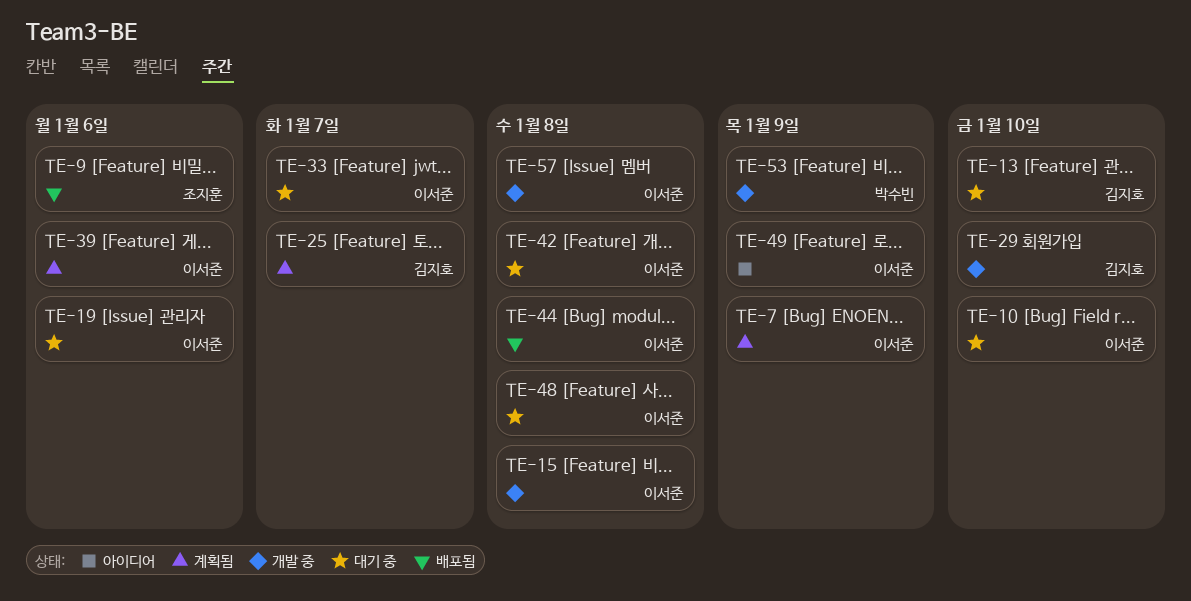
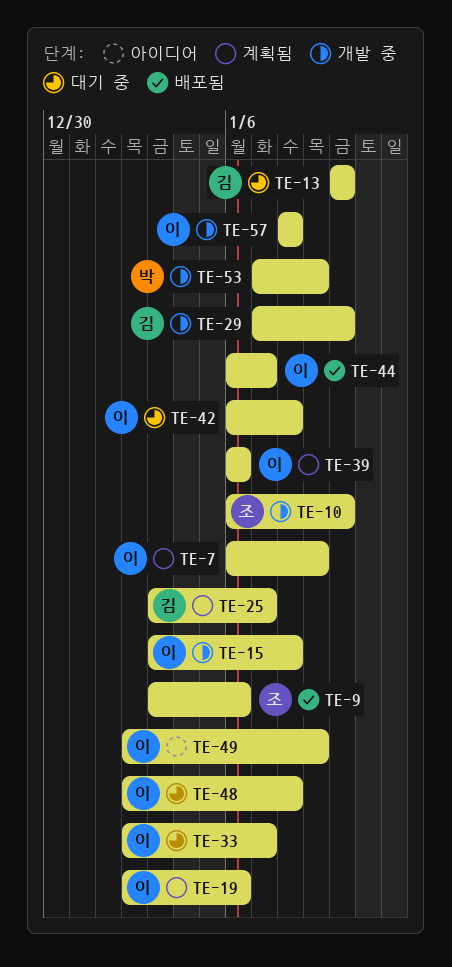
TE-10, status: 대기 중 -> 개발 중
TE-10, owner: 이서준 -> 조지훈
TE-19, status: 대기 중 -> 계획됨
TE-44, due: Jan 8 -> Jan 7

